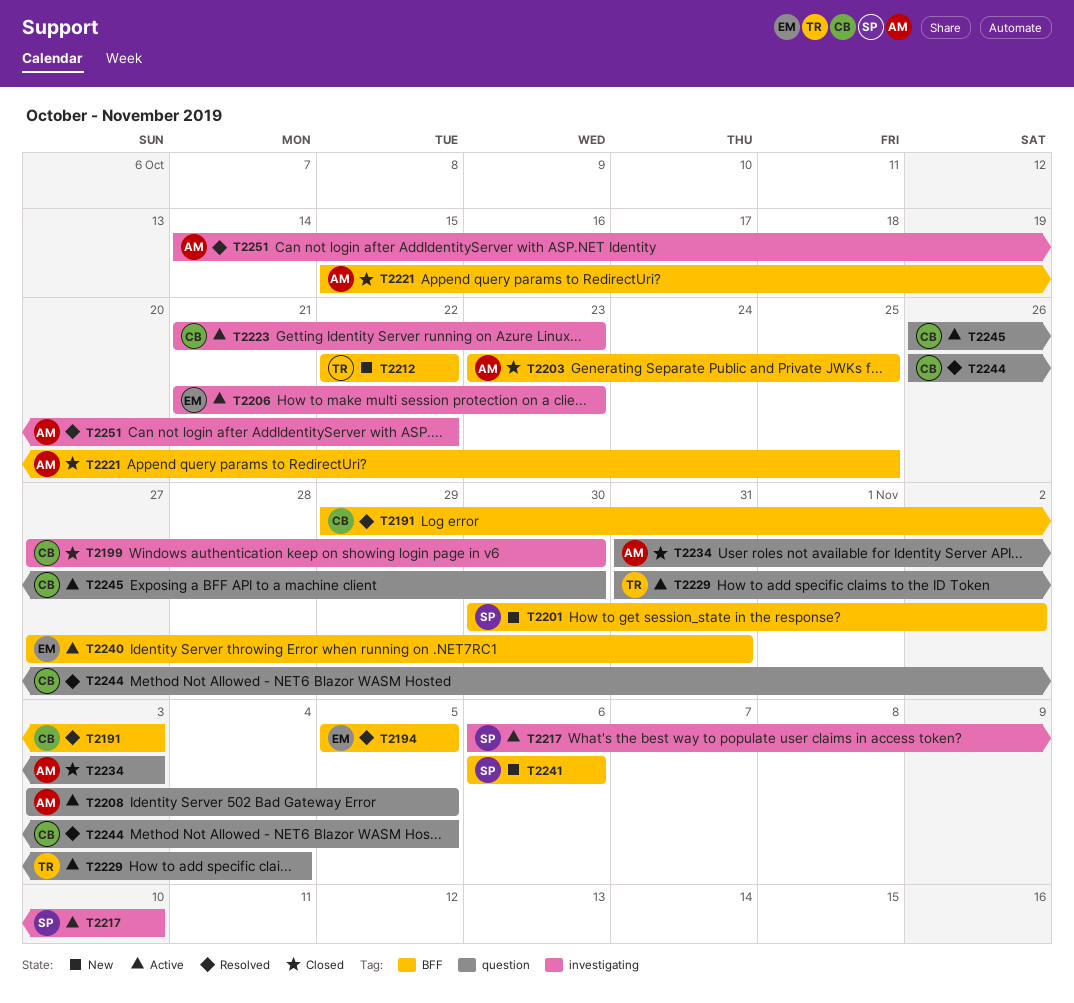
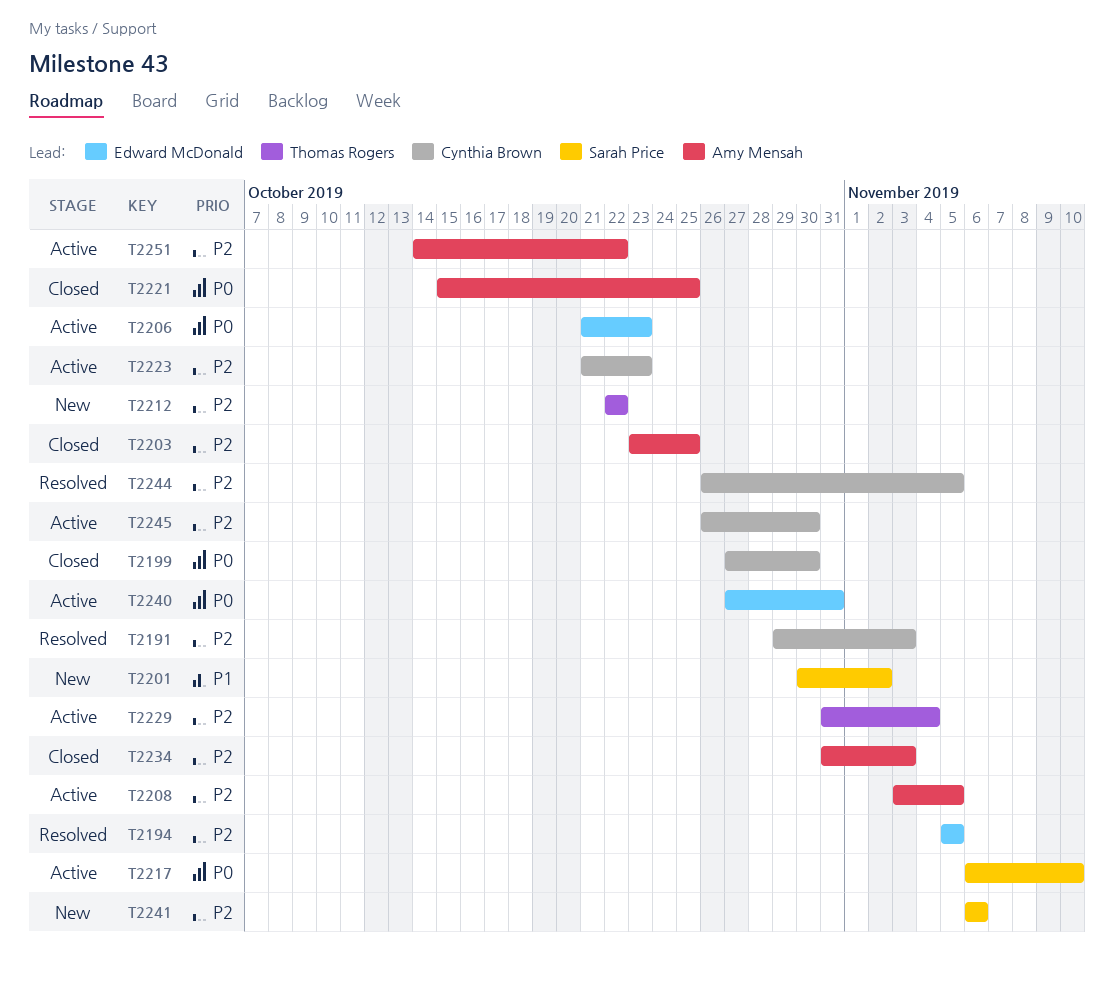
T2251, status: Resolved -> Active

